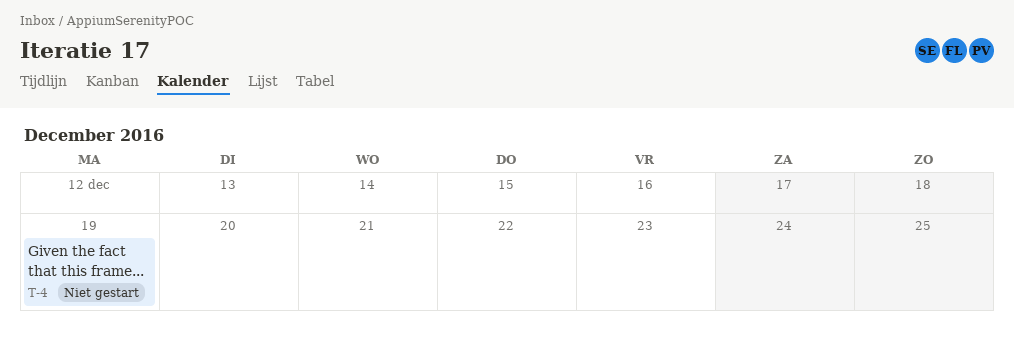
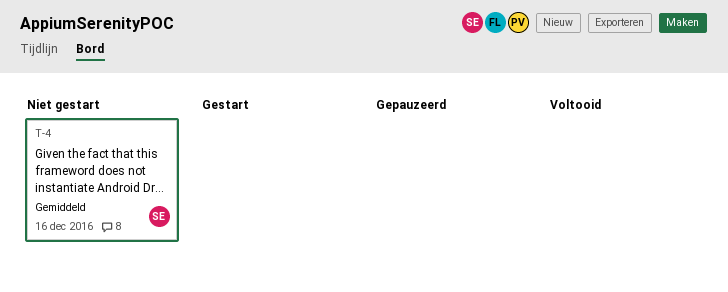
T-4, due: Dec 19 -> Dec 16

